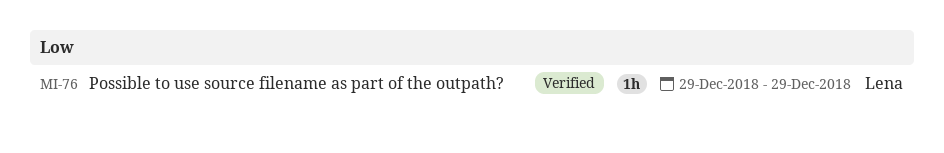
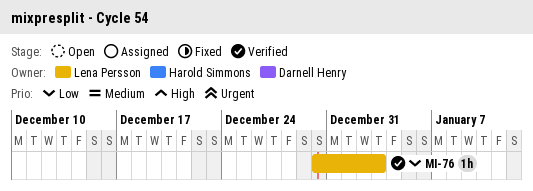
MI-76, start: Dec 29 -> Dec 30
MI-76, due: Dec 29 -> Jan 3

